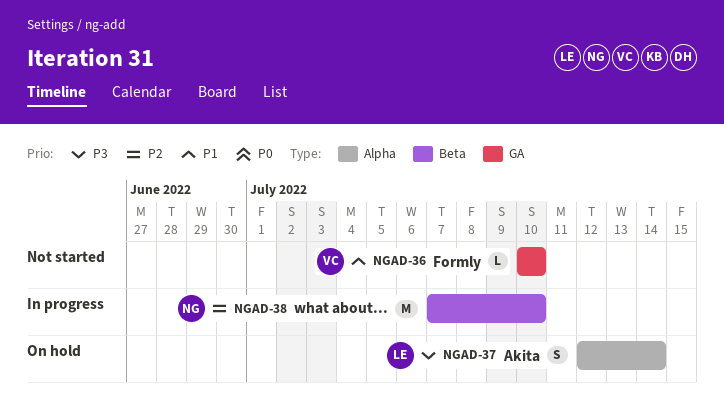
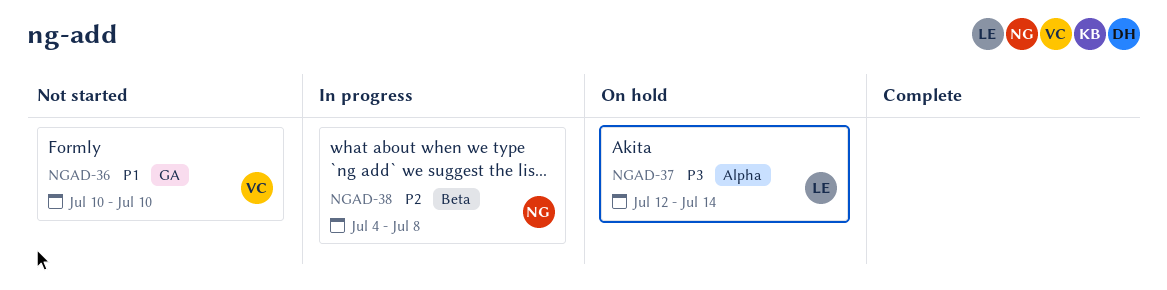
NGAD-38, start: Jul 7 -> Jul 4
NGAD-38, due: Jul 10 -> Jul 8

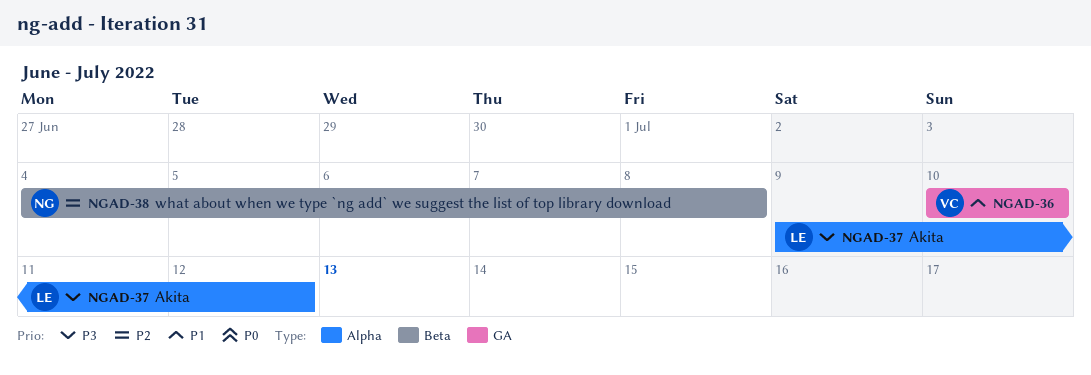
NGAD-37, start: Jul 12 -> Jul 9
NGAD-37, due: Jul 14 -> Jul 12

